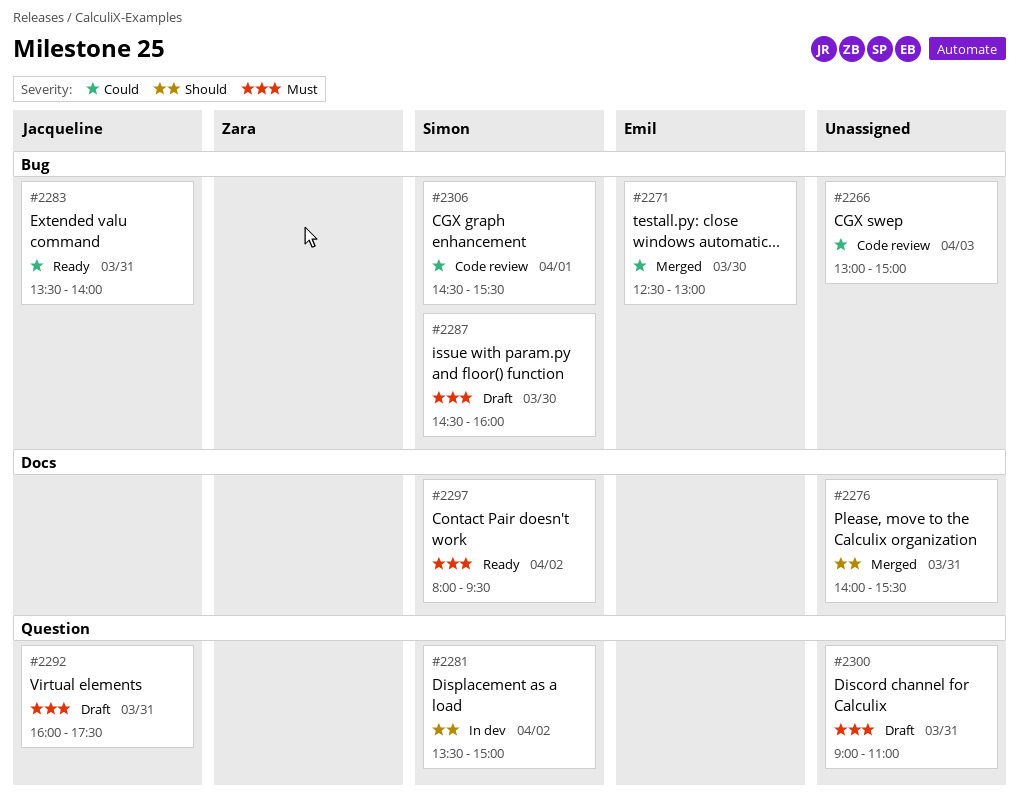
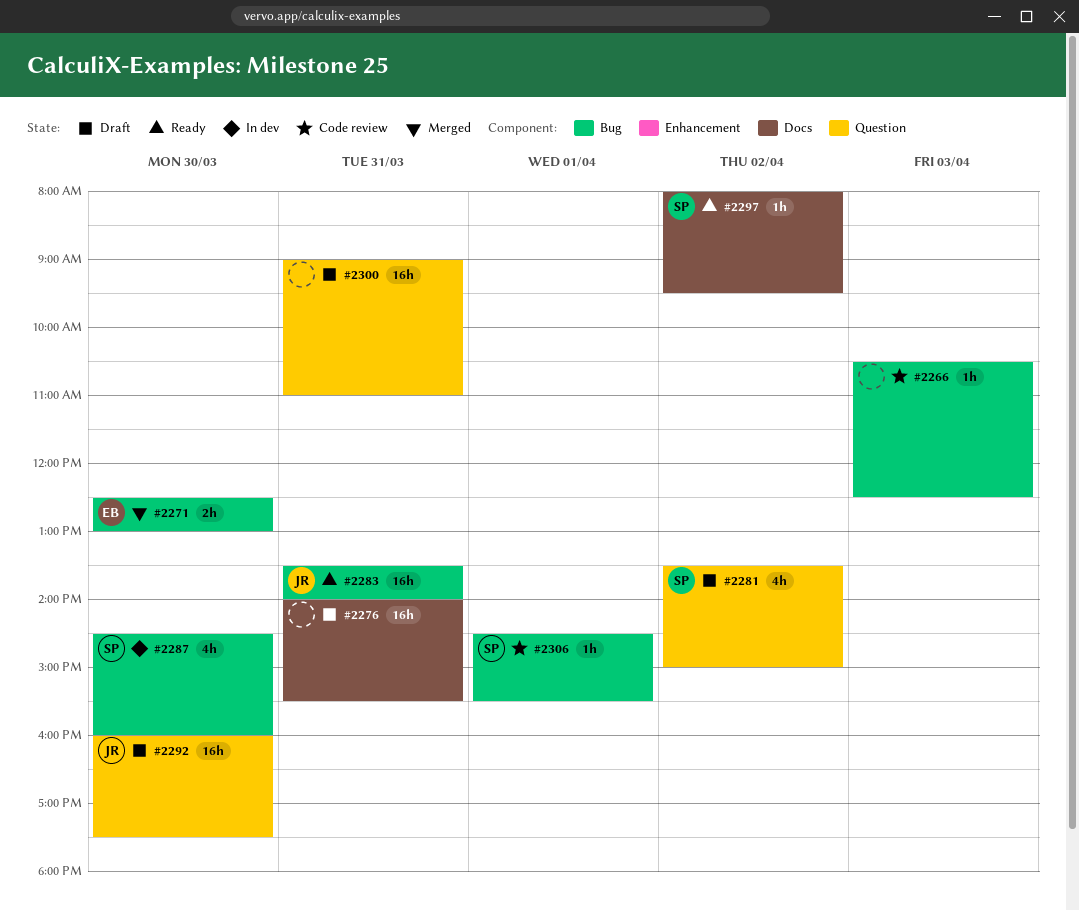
#2266, begins: 13:00 -> 10:30
#2266, ends: 15:00 -> 12:30
#2276, status: Merged -> Draft
#2281, status: In dev -> Draft
#2287, status: Draft -> In dev
#2292, day: Mar 31 -> Mar 30

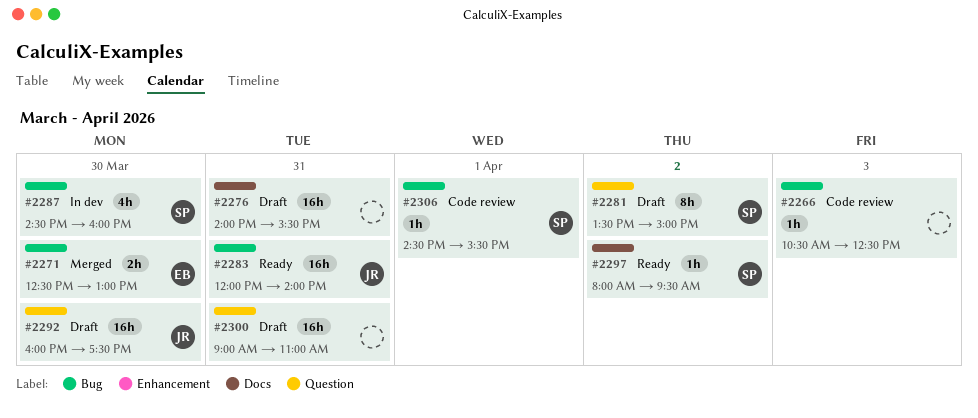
#2281, estimate: 4h -> 8h
#2283, begins: 13:30 -> 12:00

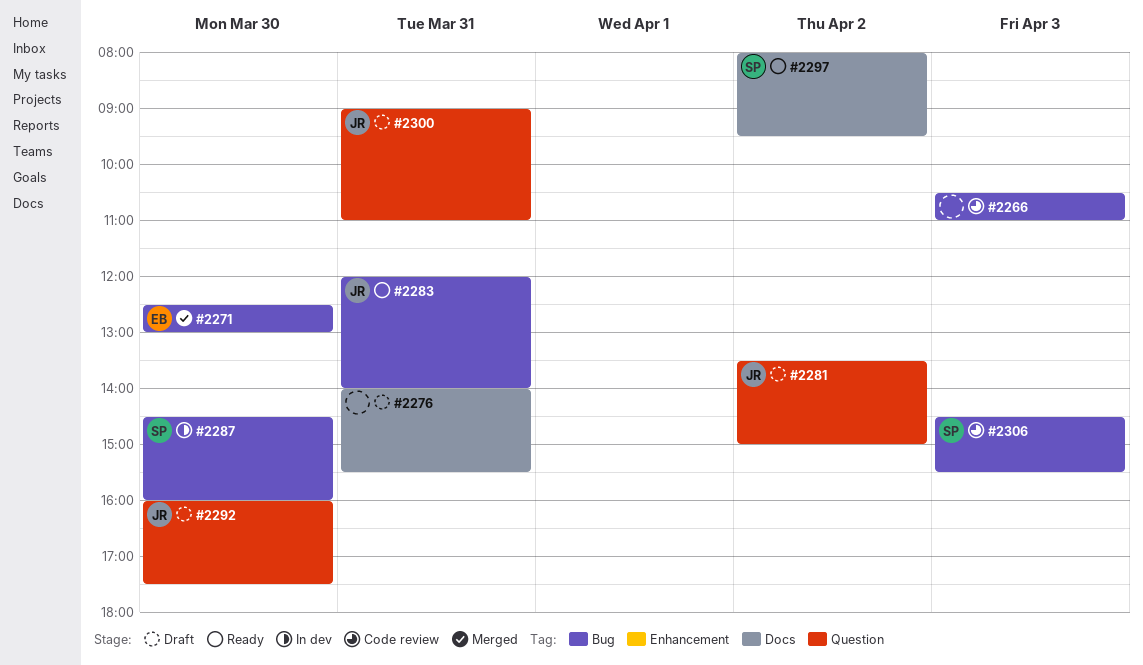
#2266, ends: 12:30 -> 11:00
#2281, owner: SP -> JR
#2300, owner: none -> JR
#2306, day: Apr 1 -> Apr 3

